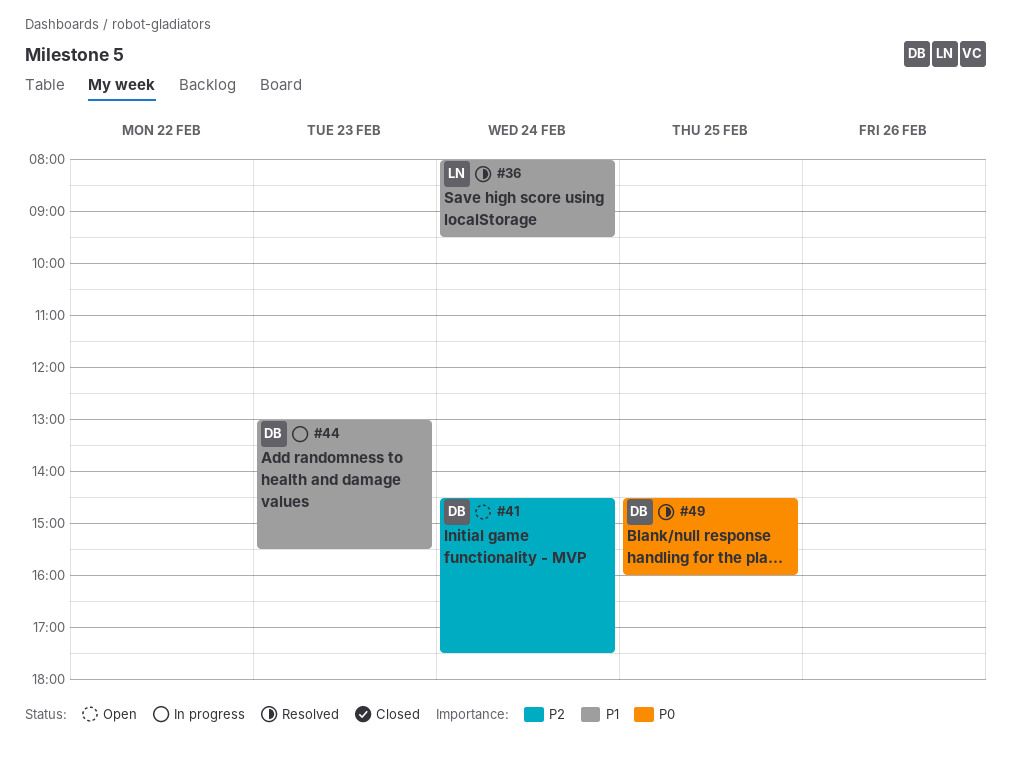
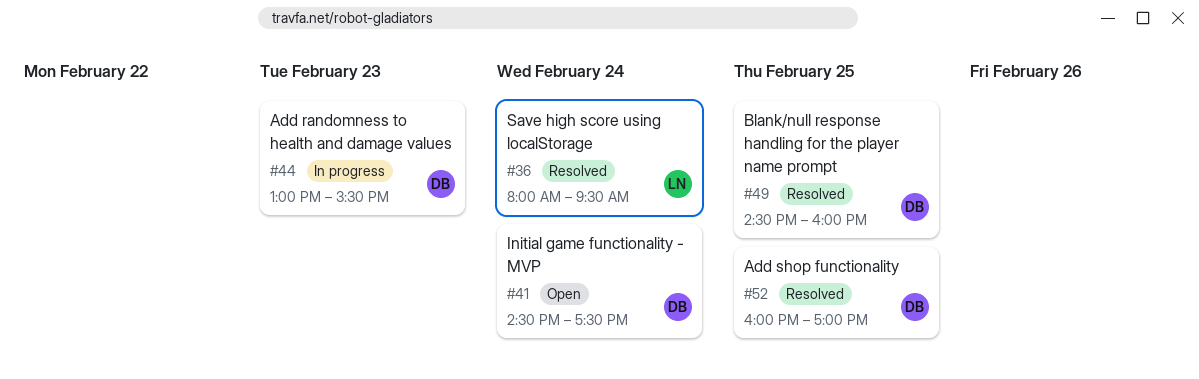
#52: none -> present

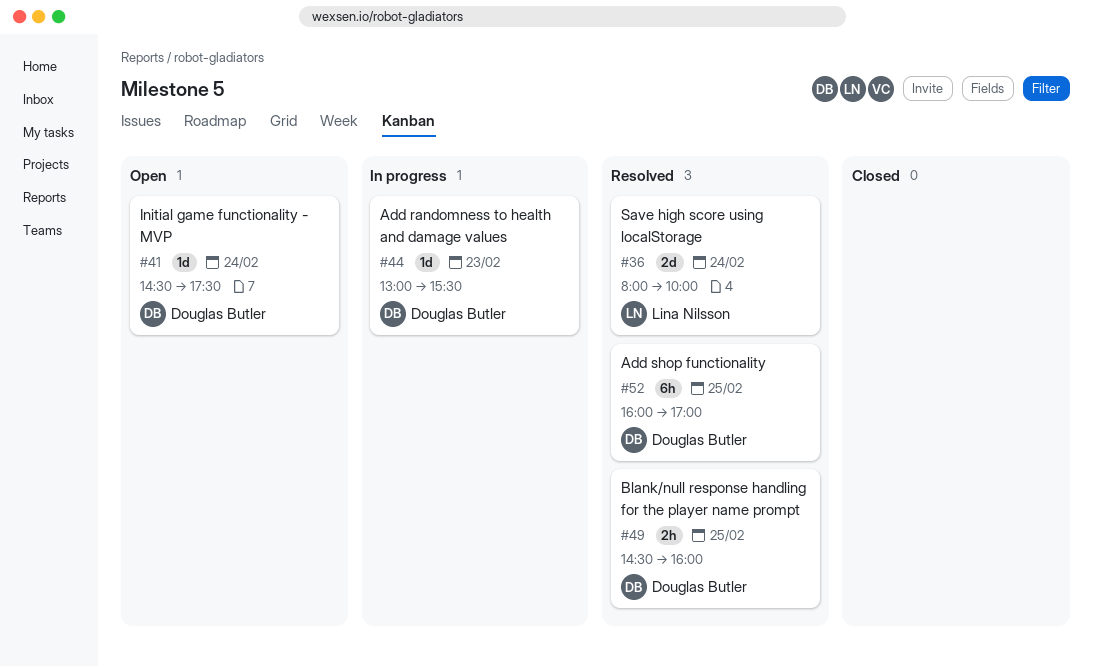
#36, ends: 09:30 -> 10:00

